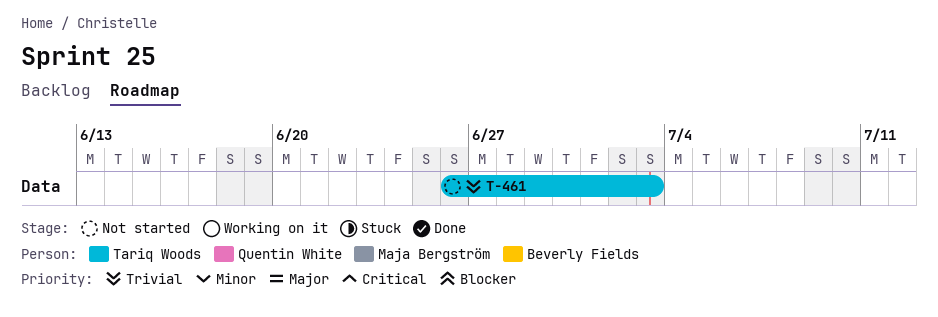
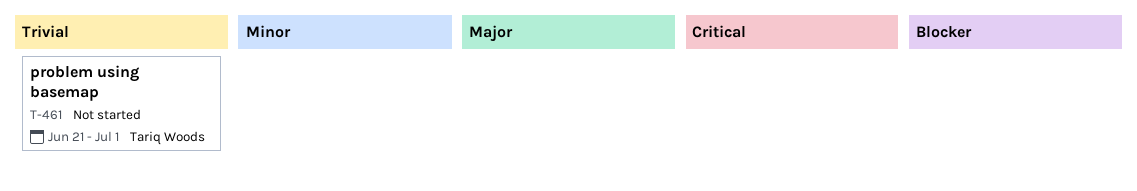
T-461, start: Jun 26 -> Jun 21
T-461, due: Jul 3 -> Jul 1

